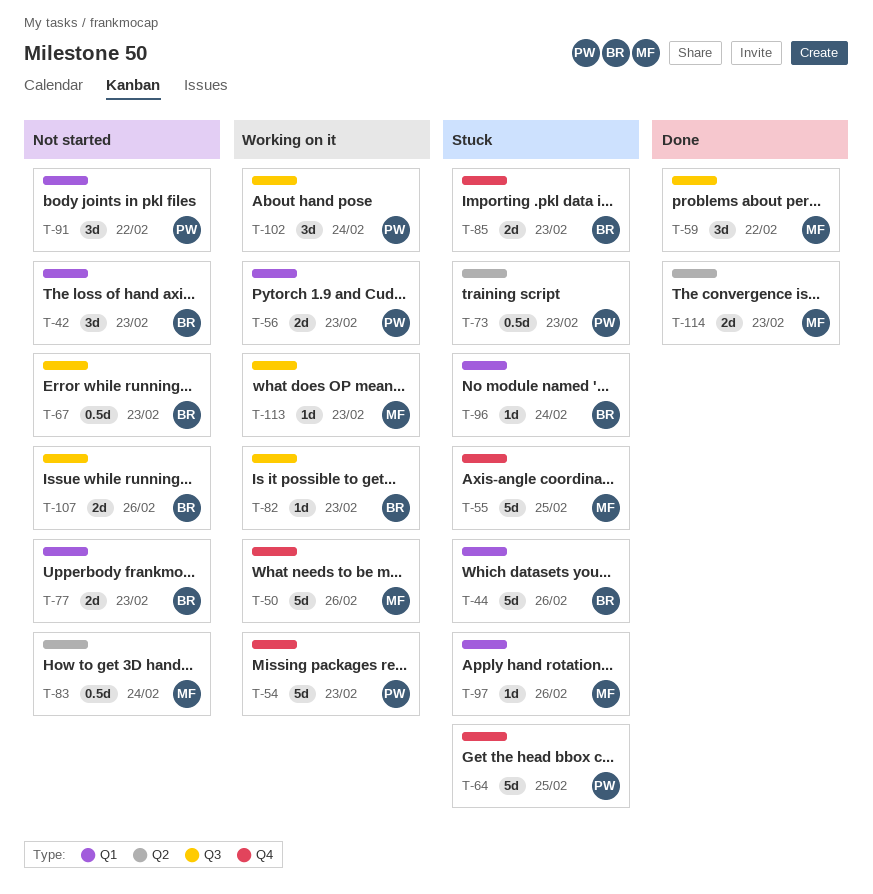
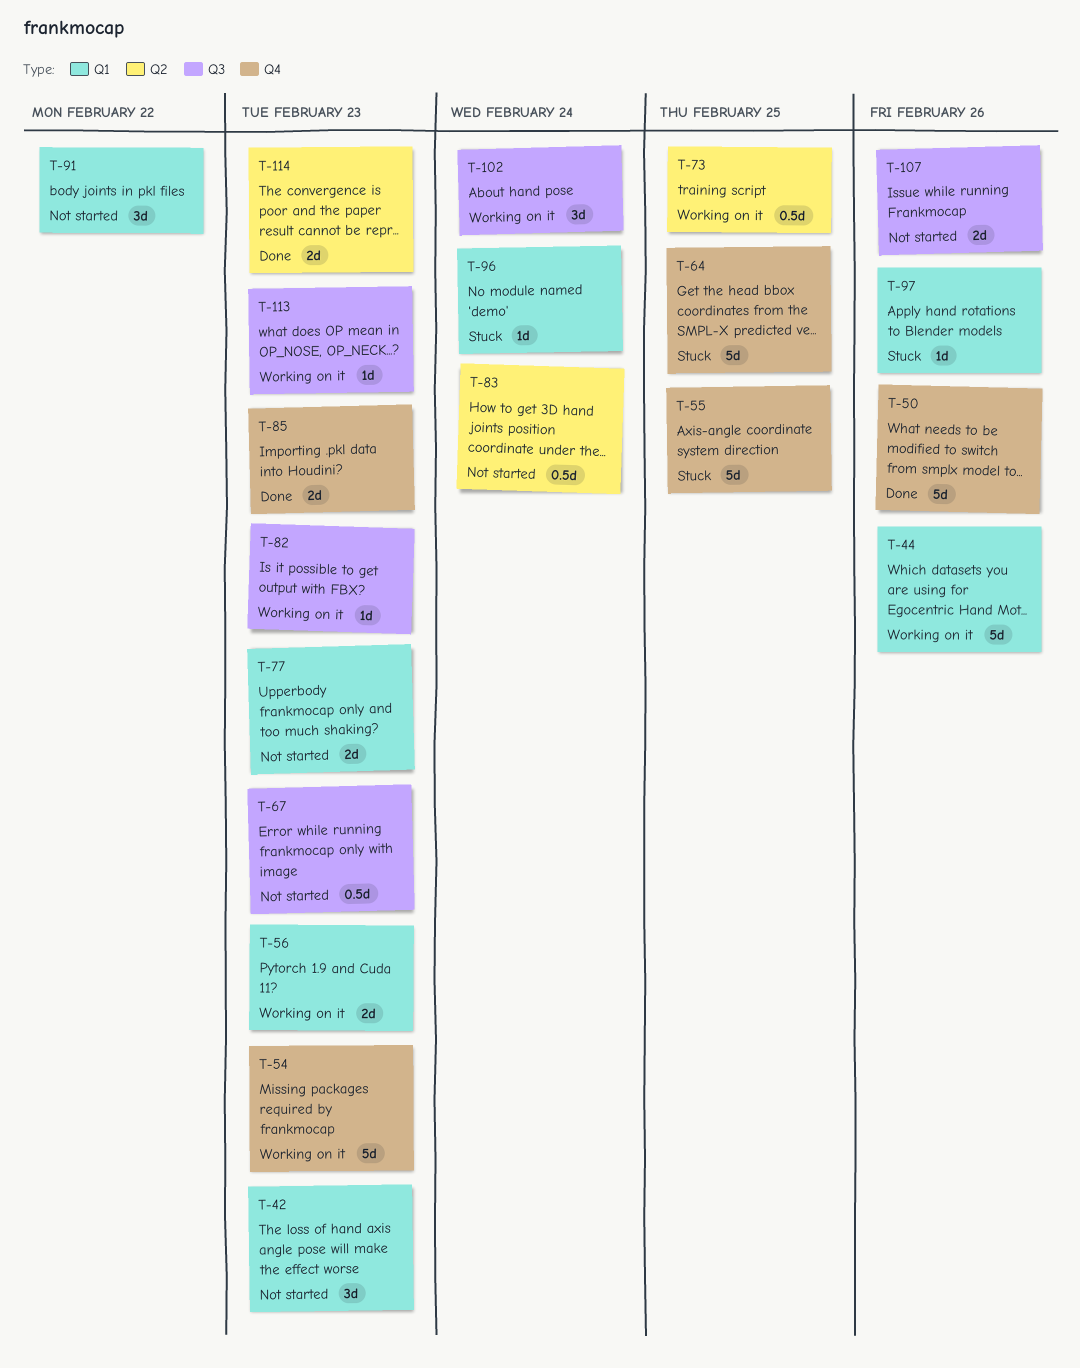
T-44, status: Stuck -> Working on it
T-50, status: Working on it -> Done
T-59: present -> none
T-73, status: Stuck -> Working on it
T-73, due: Feb 23 -> Feb 25
T-85, status: Stuck -> Done

